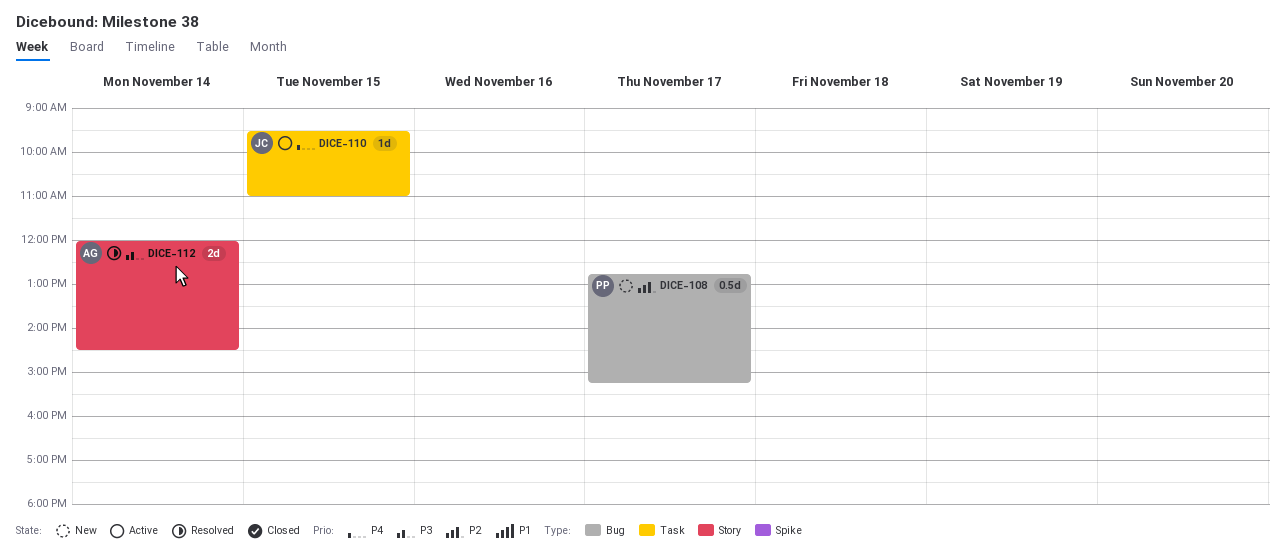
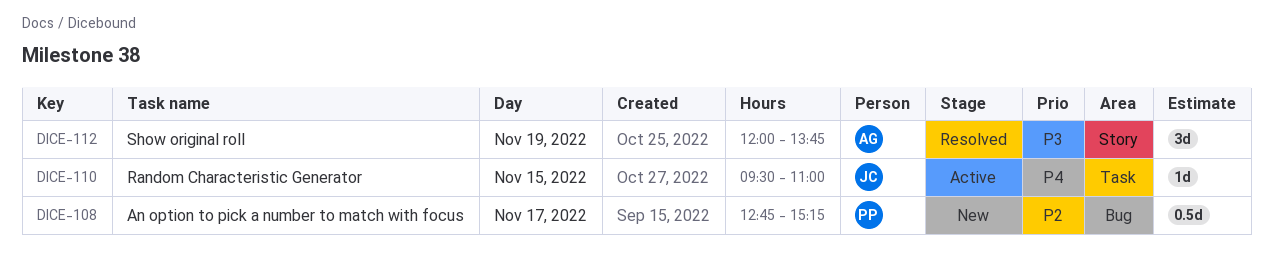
DICE-112, estimate: 2d -> 3d
DICE-112, day: Nov 14 -> Nov 19
DICE-112, ends: 14:30 -> 13:45

